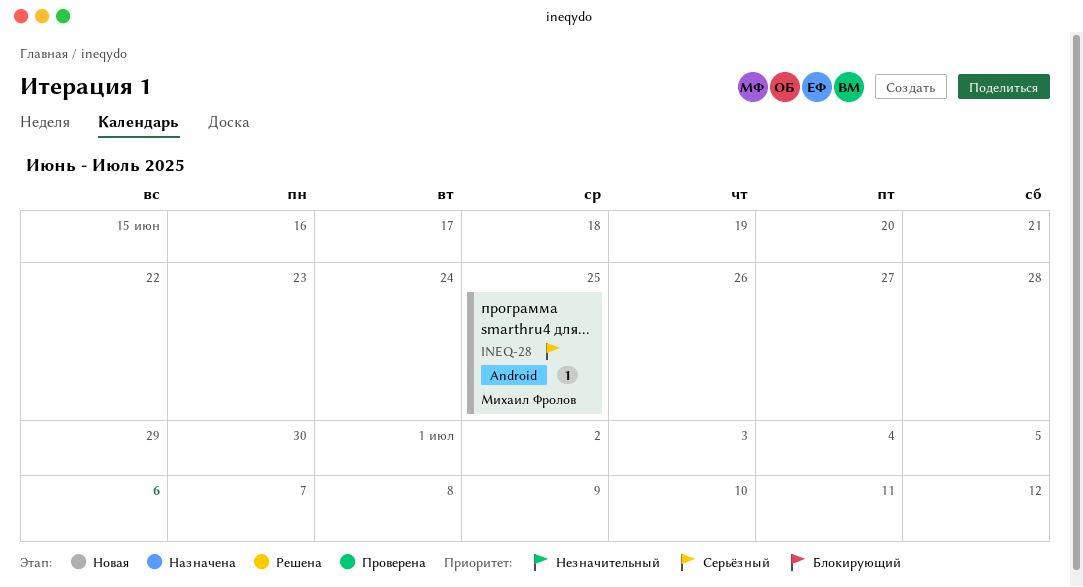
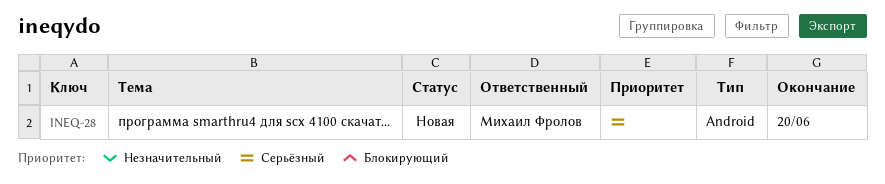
INEQ-28, due: Jun 25 -> Jun 20

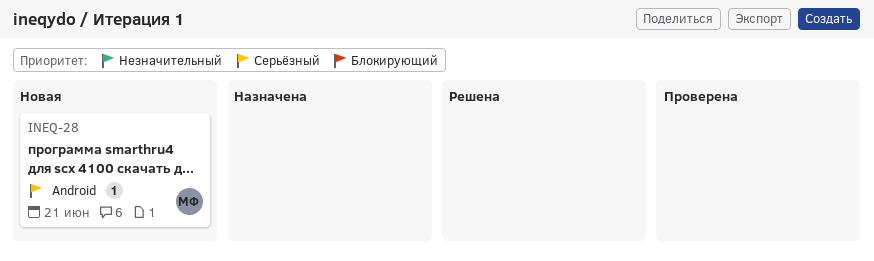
INEQ-28, due: Jun 20 -> Jun 21

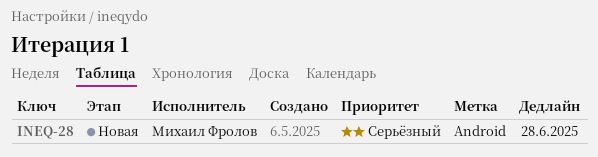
INEQ-28, due: Jun 21 -> Jun 28

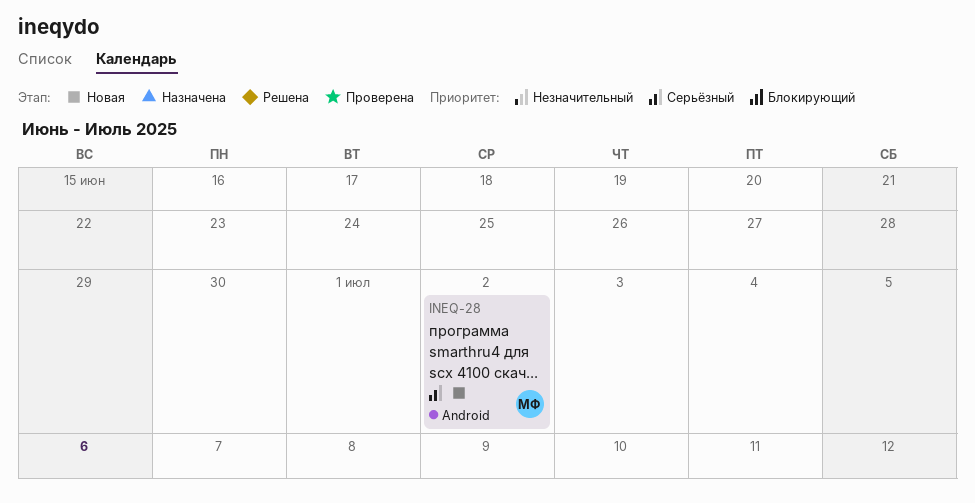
INEQ-28, due: Jun 28 -> Jul 2

